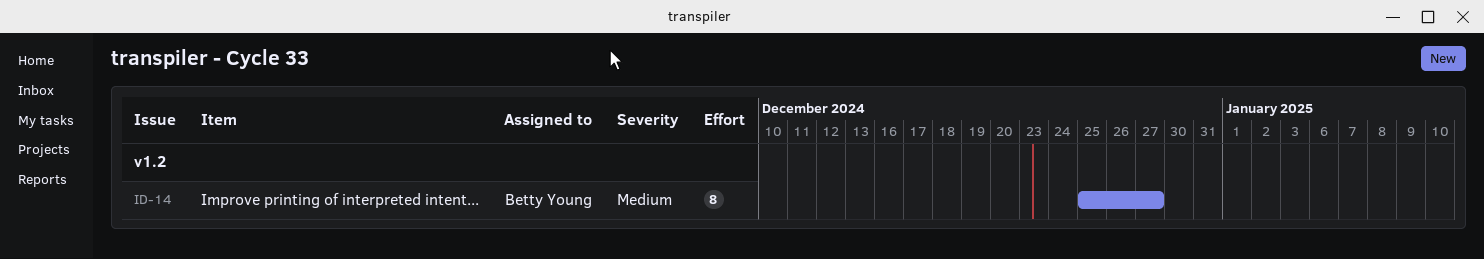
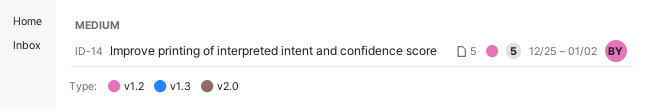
ID-14, estimate: 8 -> 5
ID-14, due: Dec 27 -> Jan 2

